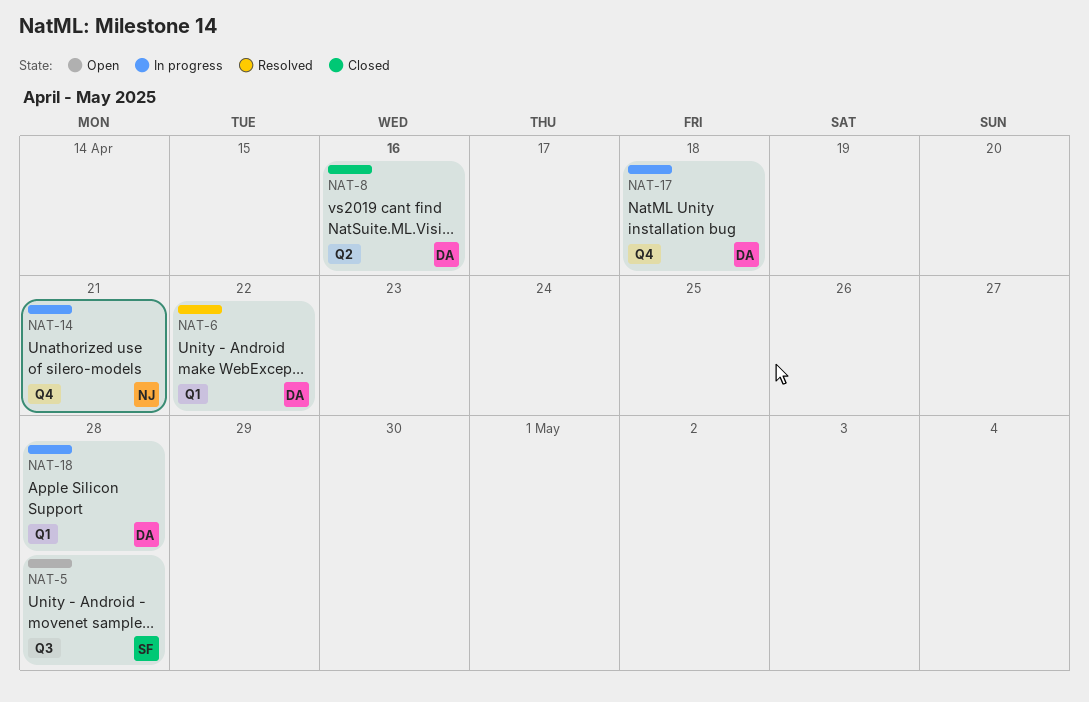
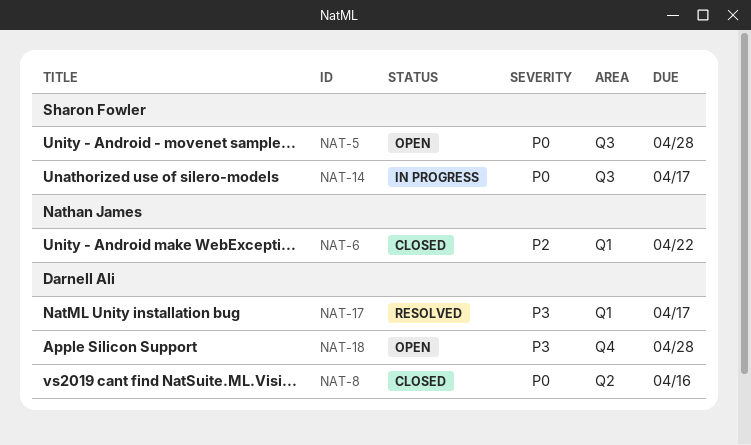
NAT-6, status: Resolved -> Closed
NAT-6, owner: Darnell Ali -> Nathan James
NAT-14, owner: Nathan James -> Sharon Fowler
NAT-14, label: Q4 -> Q3
NAT-14, due: Apr 21 -> Apr 17
NAT-17, status: In progress -> Resolved
NAT-17, label: Q4 -> Q1
NAT-17, due: Apr 18 -> Apr 17
NAT-18, status: In progress -> Open
NAT-18, label: Q1 -> Q4

